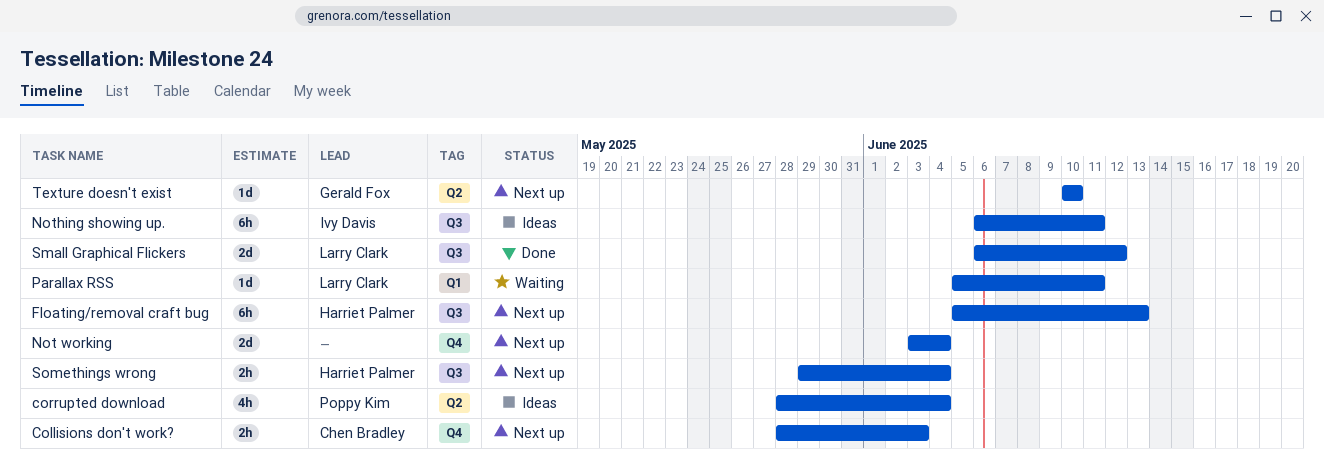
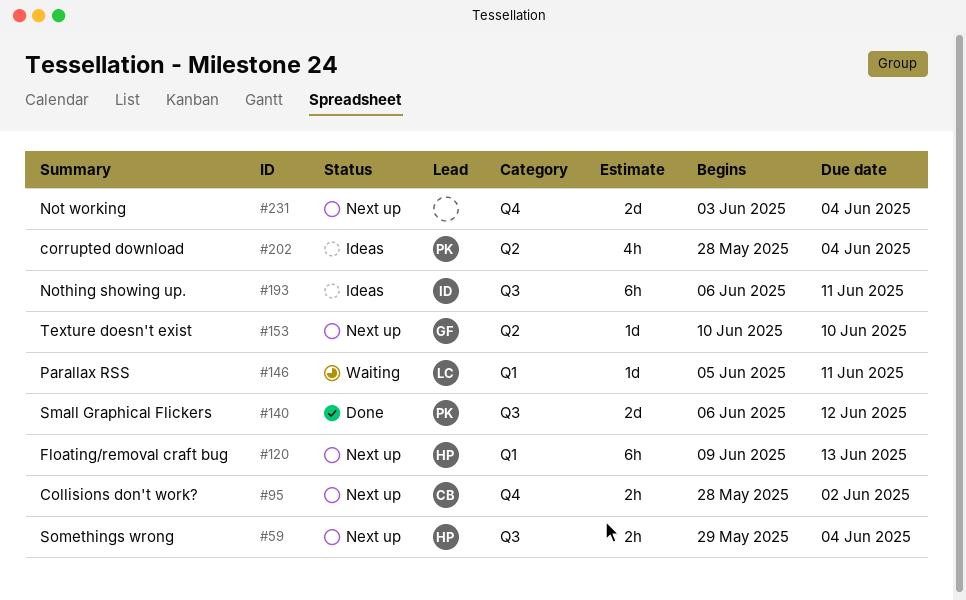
Collisions don't work?, due: Jun 3 -> Jun 2
Floating/removal craft bug, label: Q3 -> Q1
Floating/removal craft bug, start: Jun 5 -> Jun 9
Small Graphical Flickers, owner: Larry Clark -> Poppy Kim

